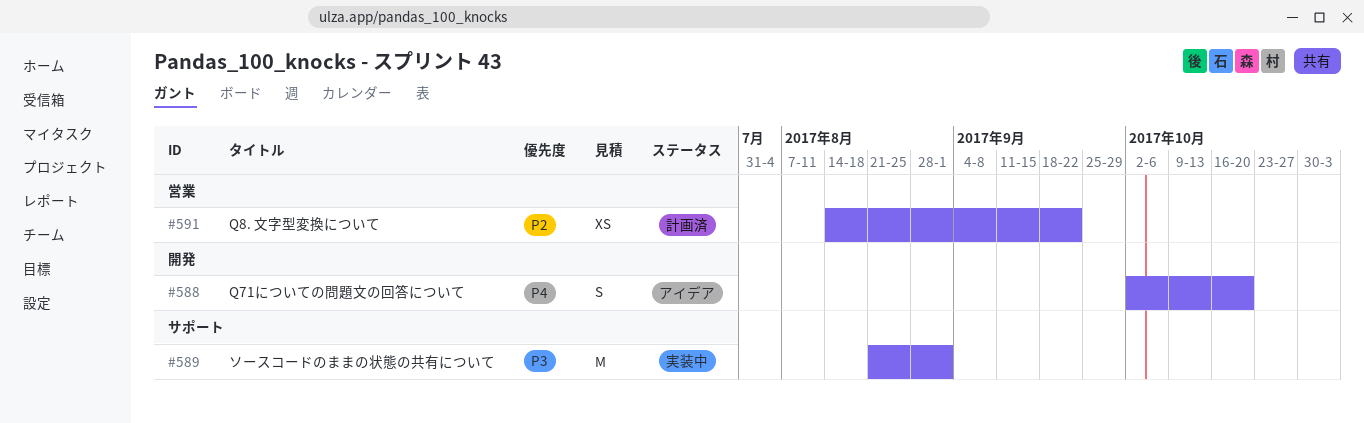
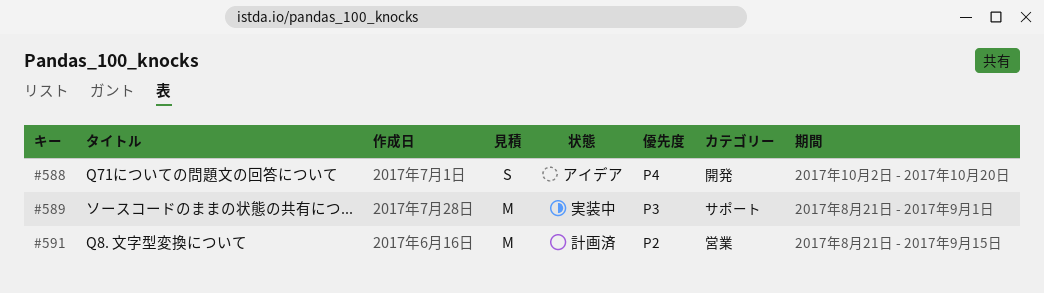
#591, estimate: XS -> M
#591, start: Aug 14 -> Aug 21
#591, due: Sep 22 -> Sep 15

